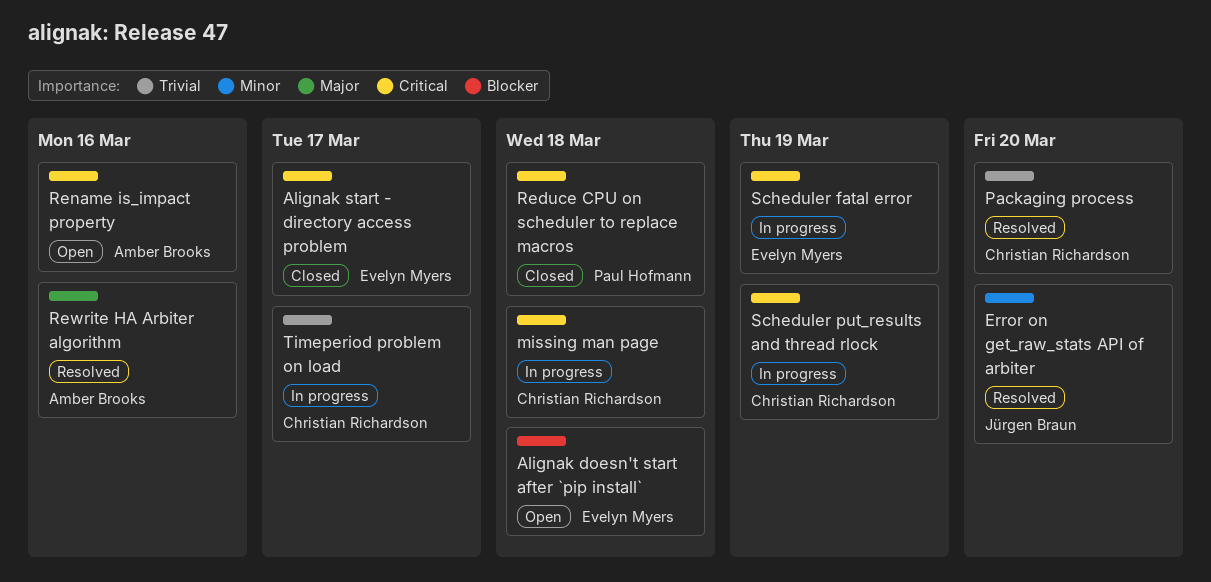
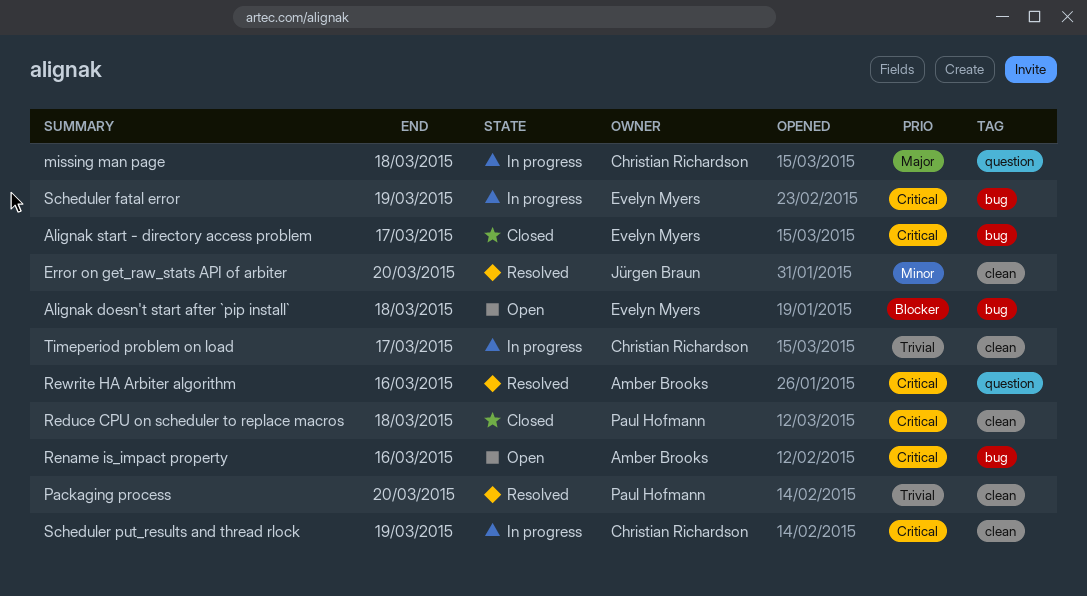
missing man page, priority: Critical -> Major
Packaging process, owner: Christian Richardson -> Paul Hofmann
Rewrite HA Arbiter algorithm, priority: Major -> Critical

